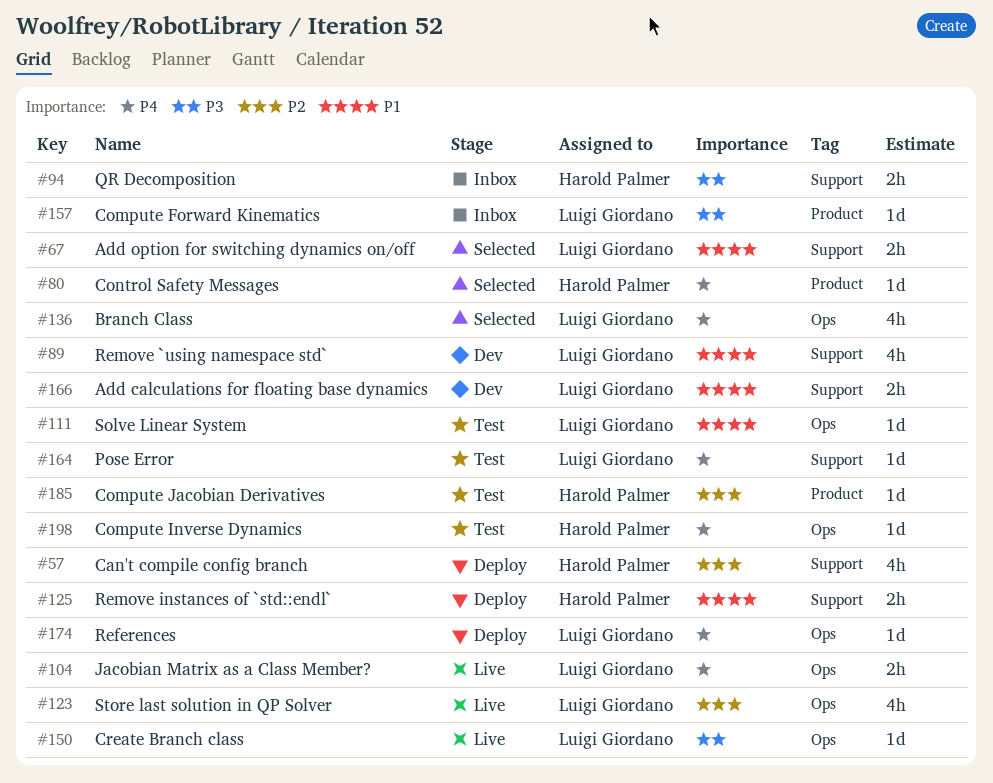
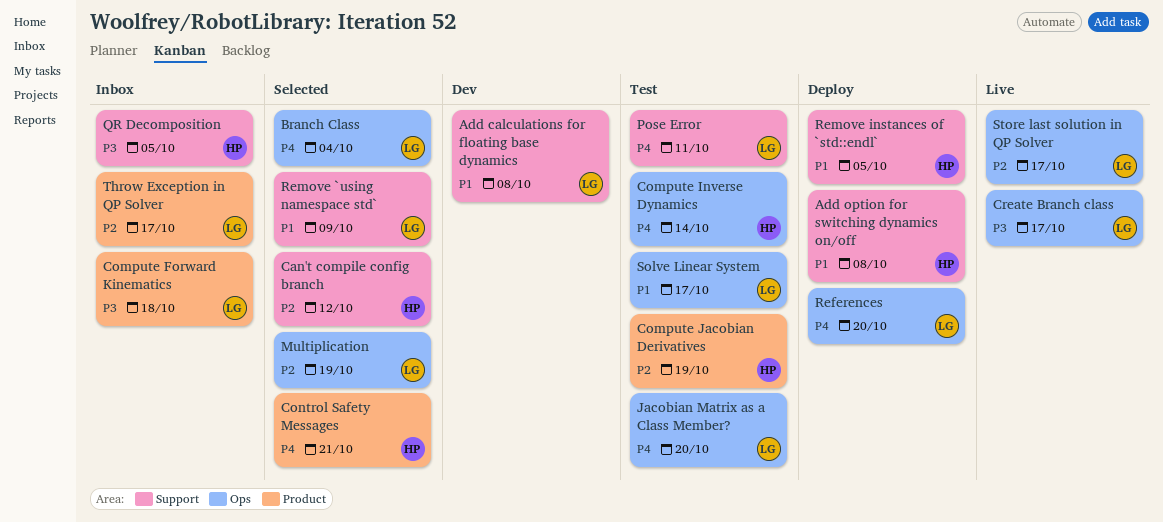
Add option for switching dynamics on/off, status: Selected -> Deploy
Add option for switching dynamics on/off, owner: Luigi Giordano -> Harold Palmer
Can't compile config branch, status: Deploy -> Selected
Jacobian Matrix as a Class Member?, status: Live -> Test
Multiplication: none -> present
Remove `using namespace std`, status: Dev -> Selected
Throw Exception in QP Solver: none -> present

